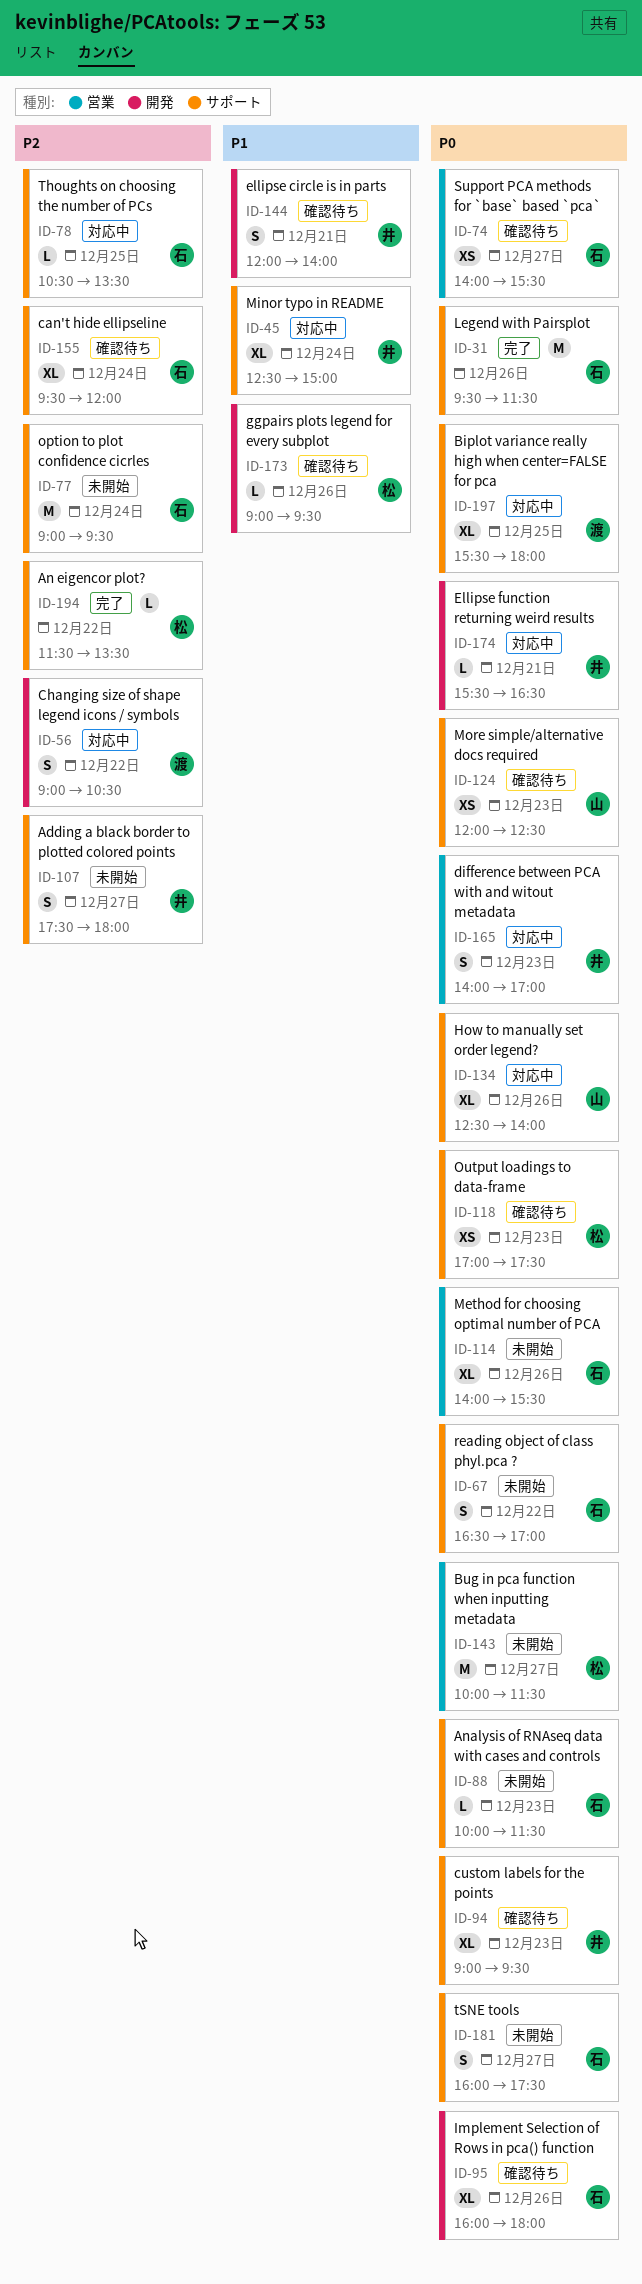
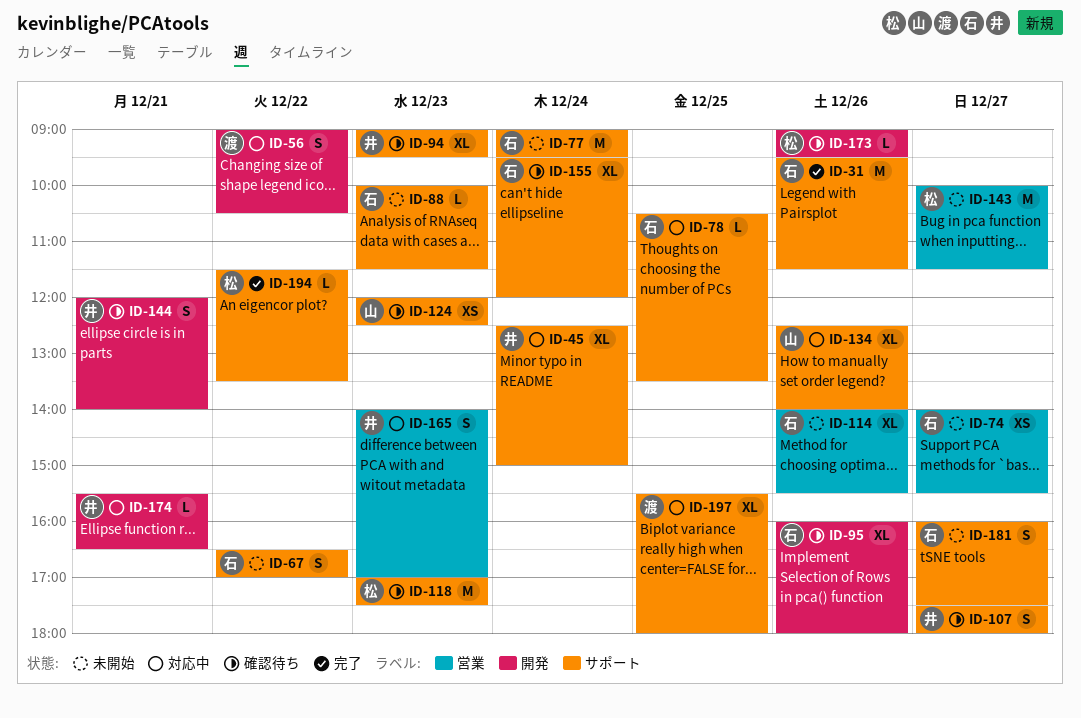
ID-74, status: 確認待ち -> 未開始
ID-107, status: 未開始 -> 確認待ち
ID-118, estimate: XS -> M

